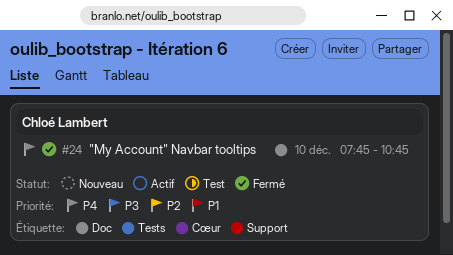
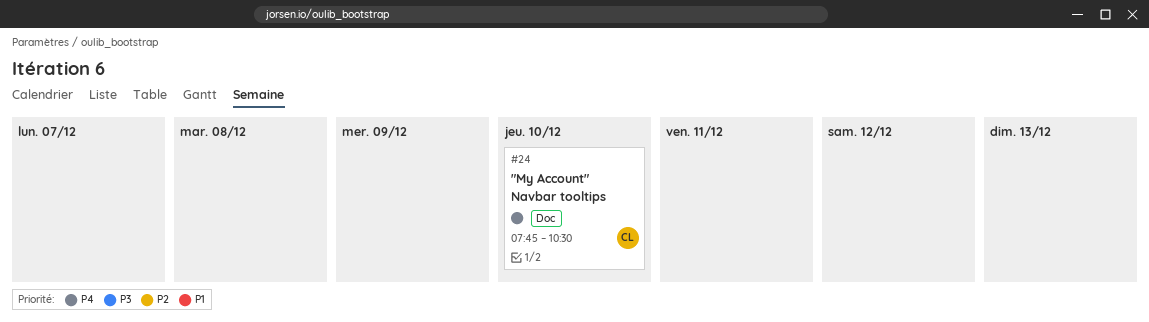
#24, ends: 10:45 -> 10:30

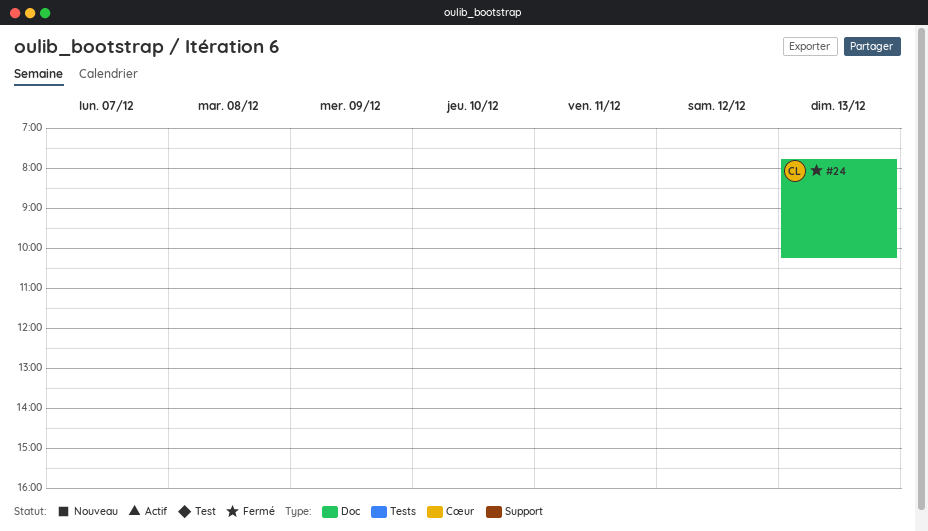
#24, day: Dec 10 -> Dec 13
#24, ends: 10:30 -> 10:15

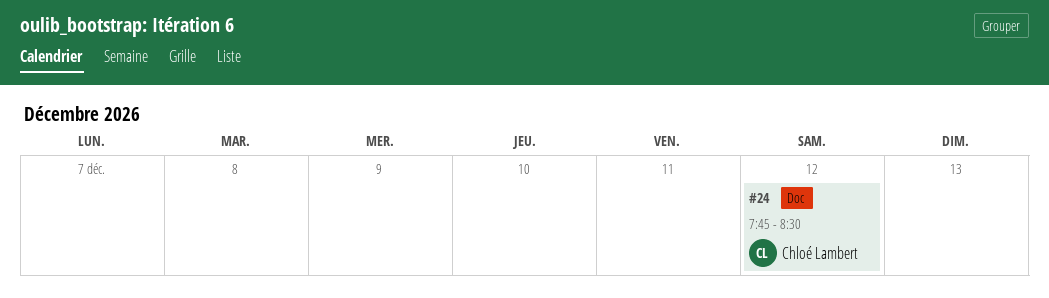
#24, day: Dec 13 -> Dec 12
#24, ends: 10:15 -> 08:30

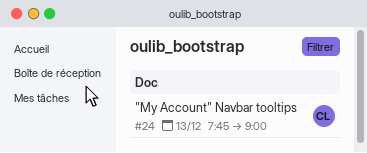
#24, day: Dec 12 -> Dec 13
#24, ends: 08:30 -> 09:00

